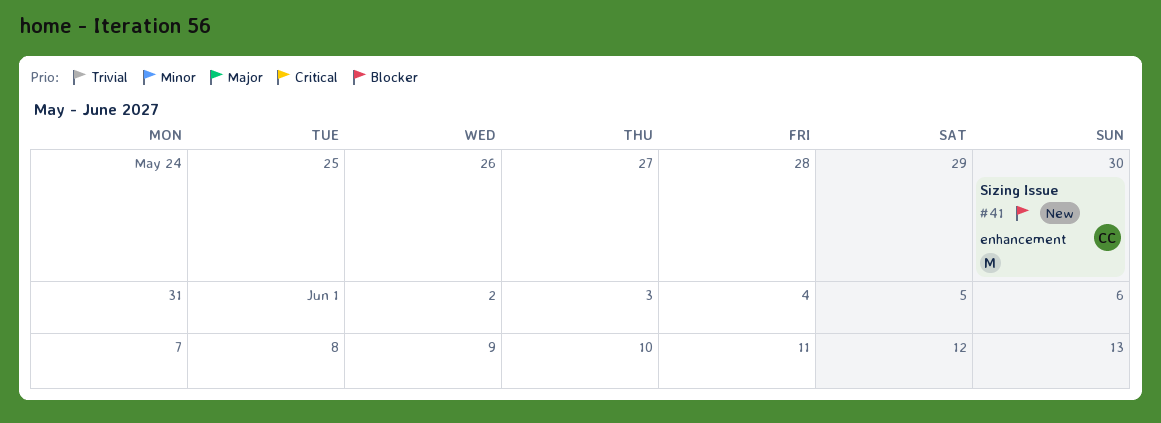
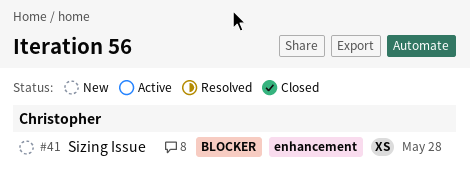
#41, estimate: M -> XS
#41, due: May 30 -> May 28

